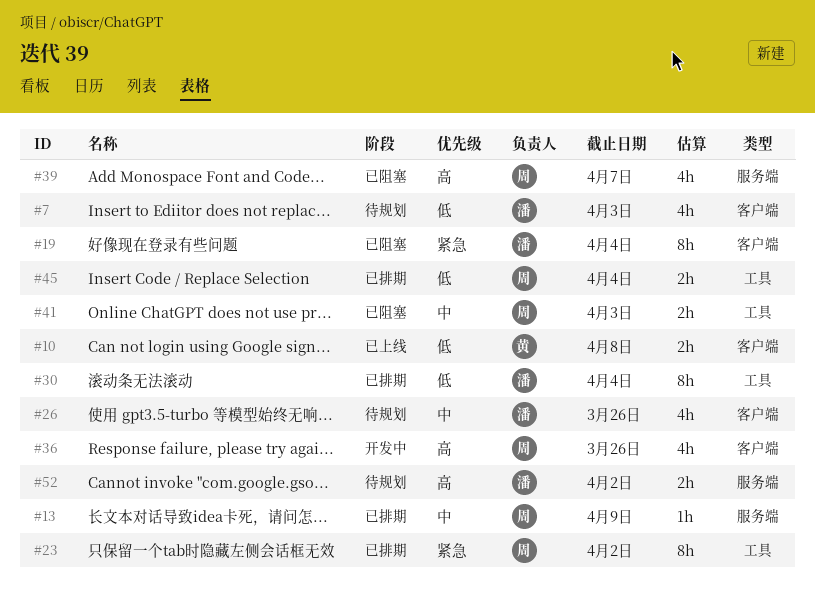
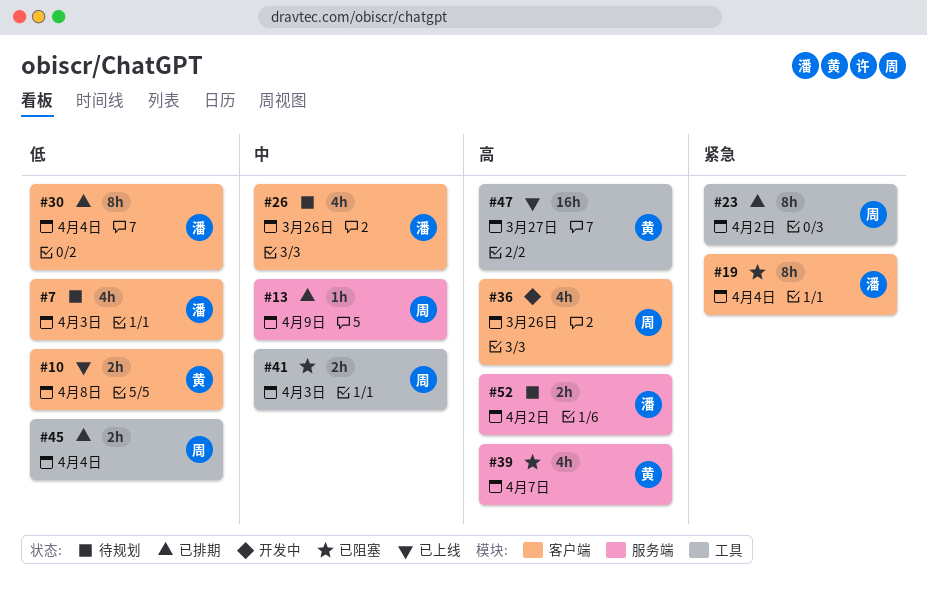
#30, label: 工具 -> 客户端
#39, owner: 周 -> 黄
#47: none -> present

